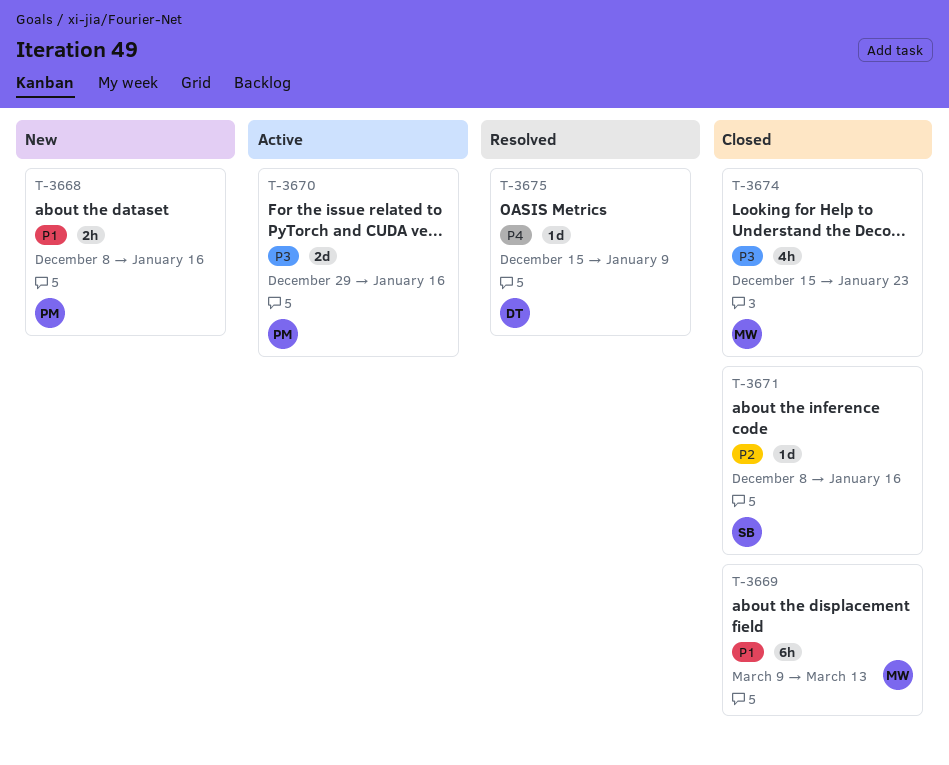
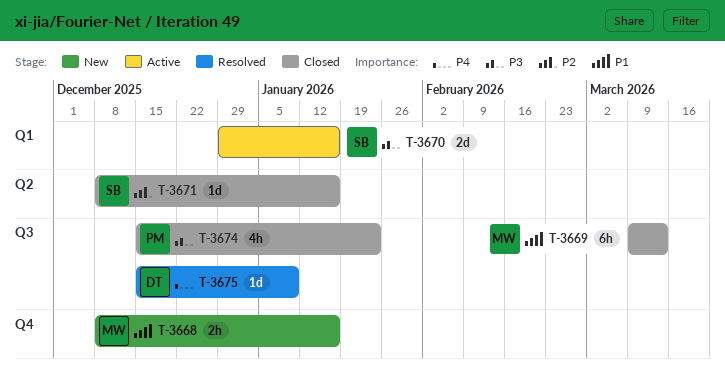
T-3668, owner: PM -> MW
T-3670, owner: PM -> SB
T-3674, owner: MW -> PM

